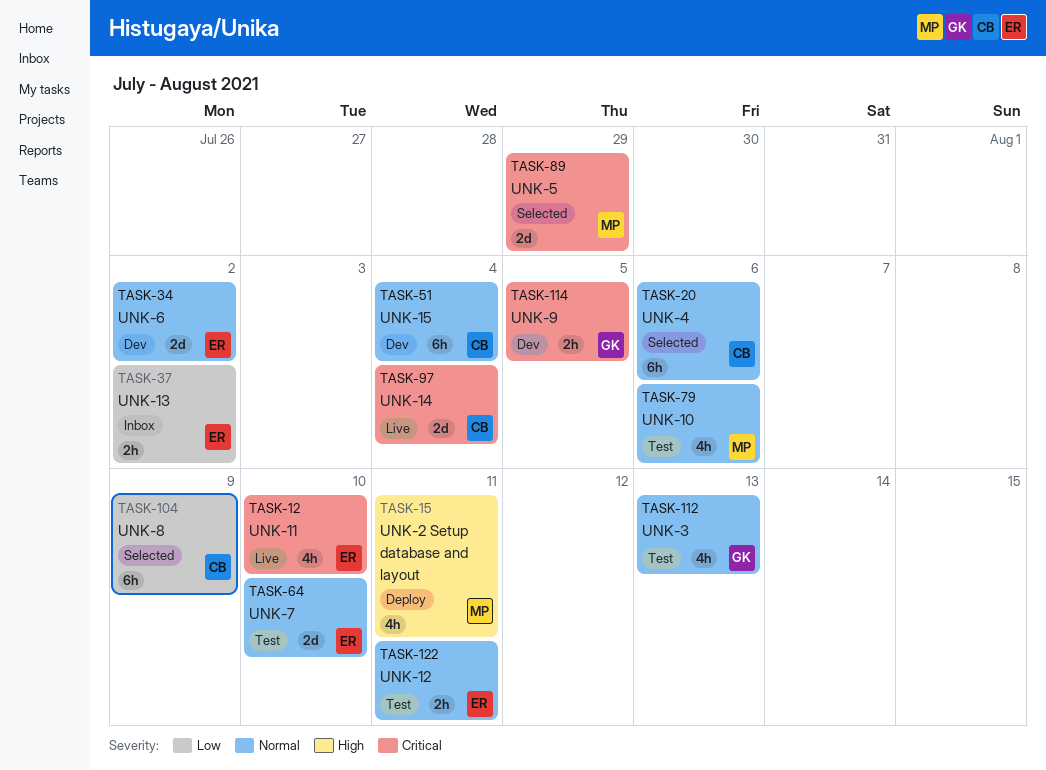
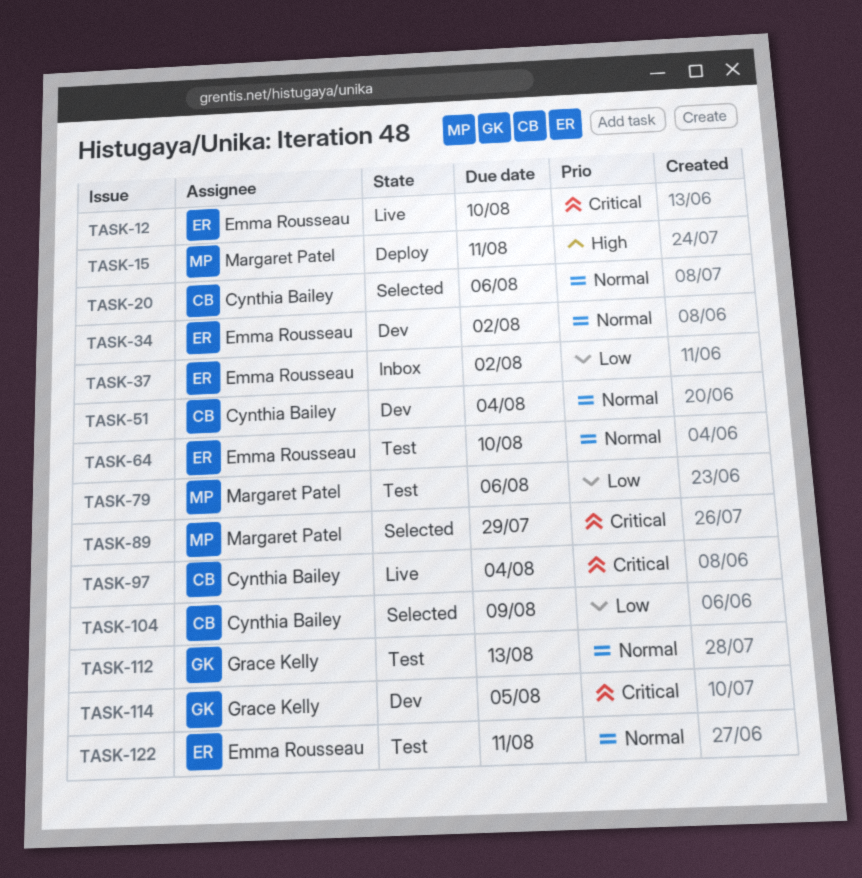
TASK-79, priority: Normal -> Low

